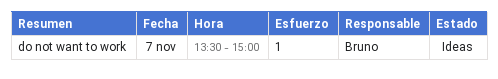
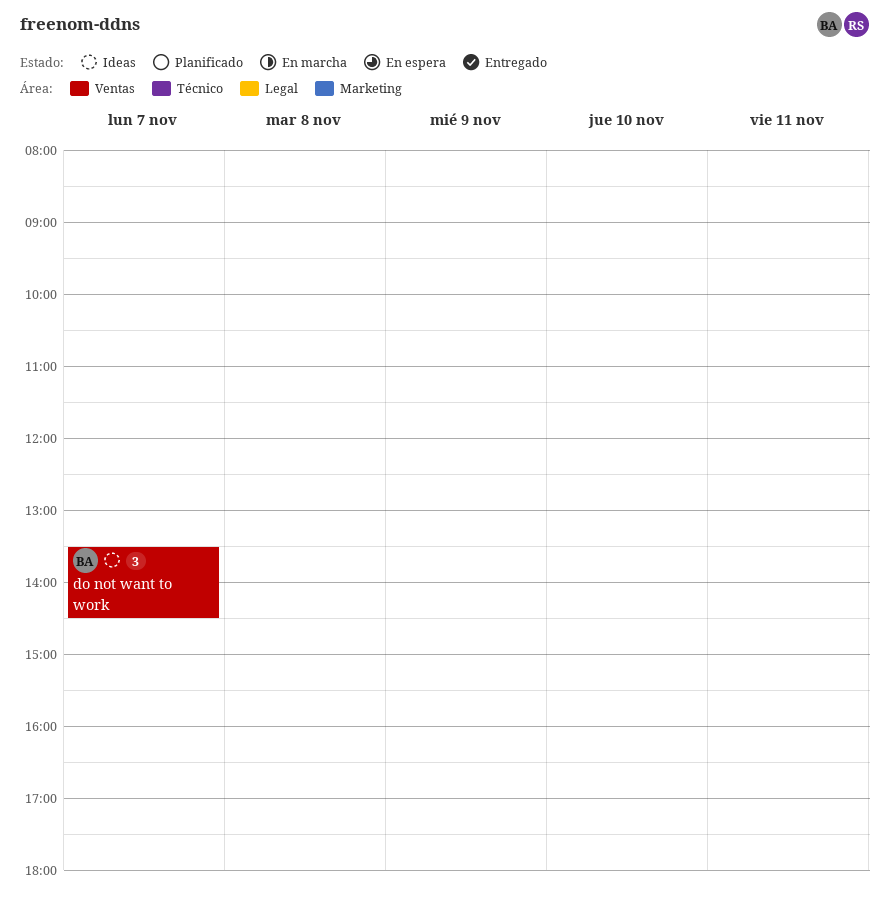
do not want to work, estimate: 1 -> 3
do not want to work, ends: 15:00 -> 14:30

